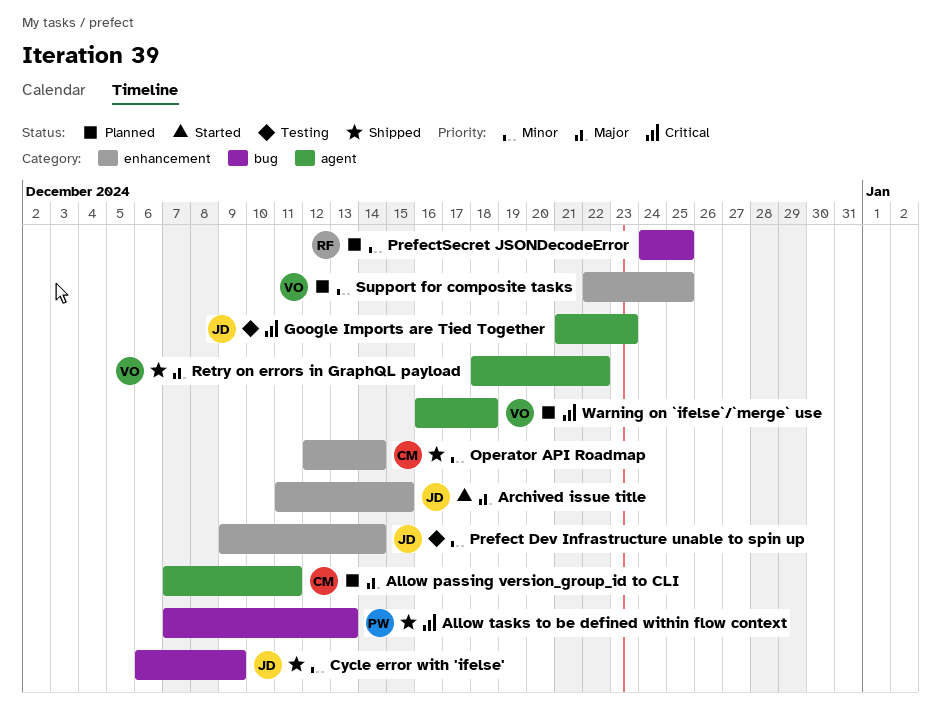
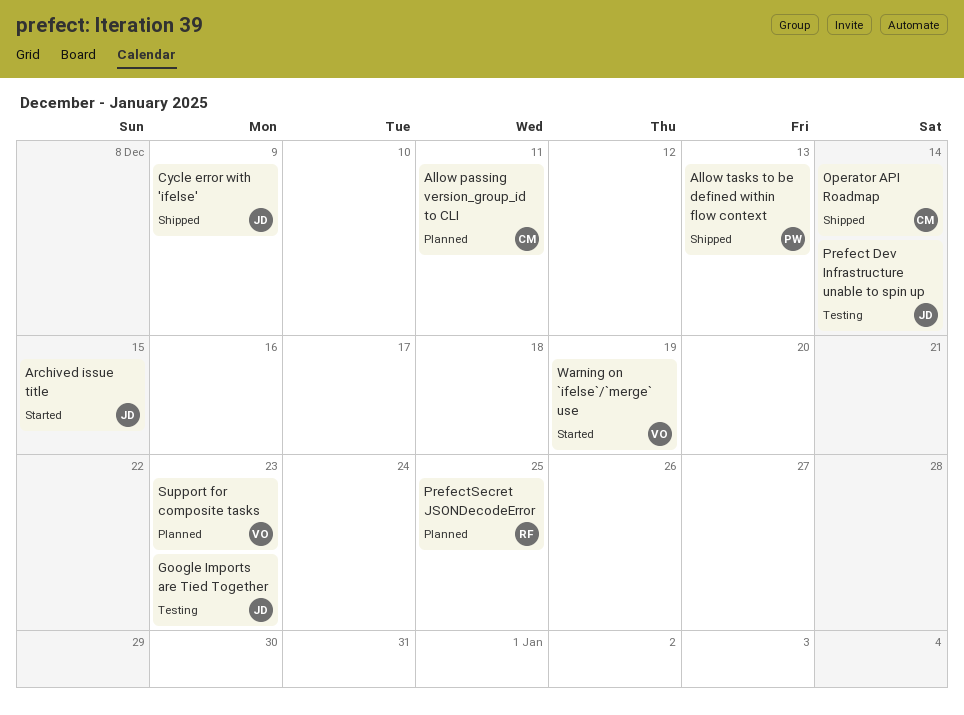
Retry on errors in GraphQL payload: present -> none
Support for composite tasks, due: Dec 25 -> Dec 23
Warning on `ifelse`/`merge` use, status: Planned -> Started
Warning on `ifelse`/`merge` use, due: Dec 18 -> Dec 19

